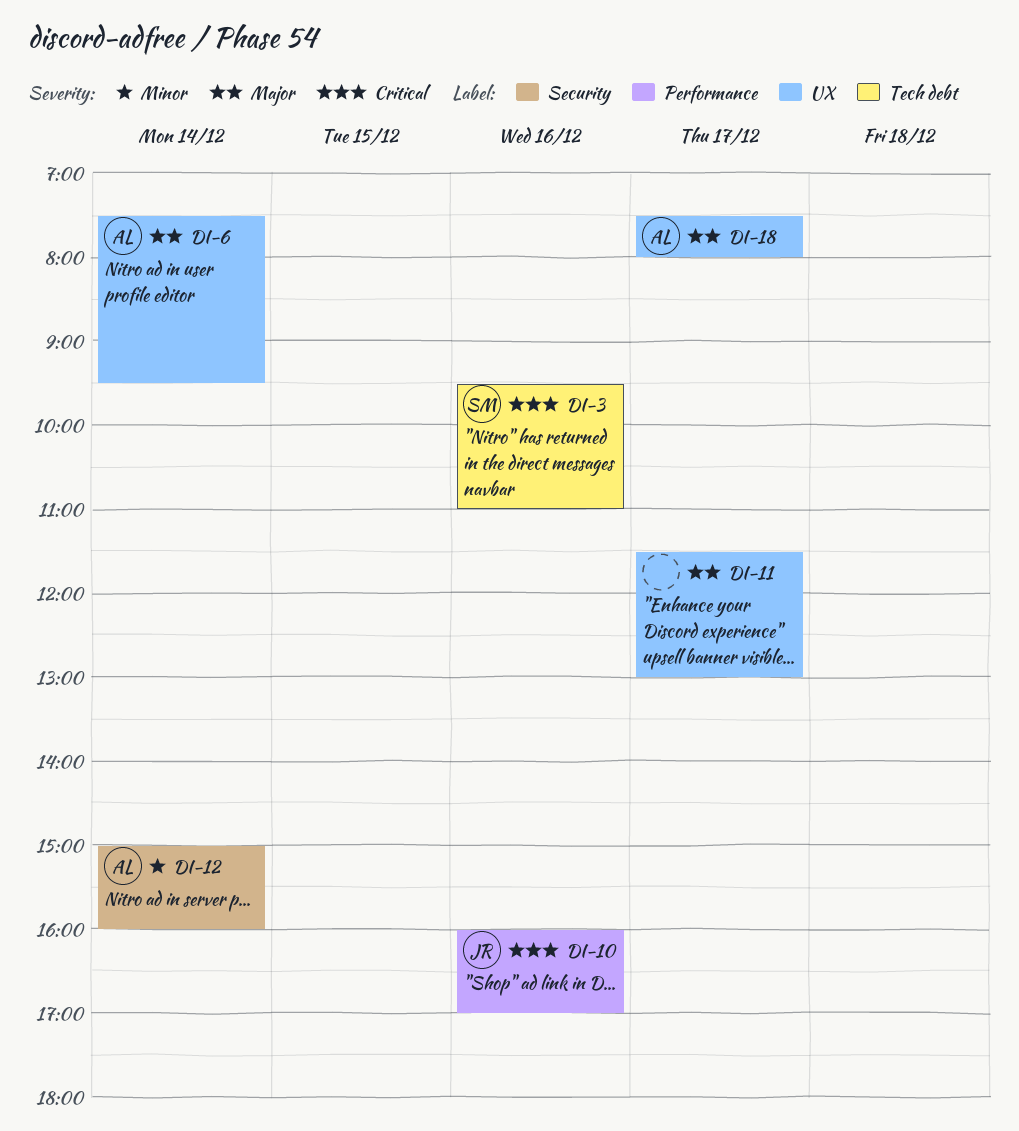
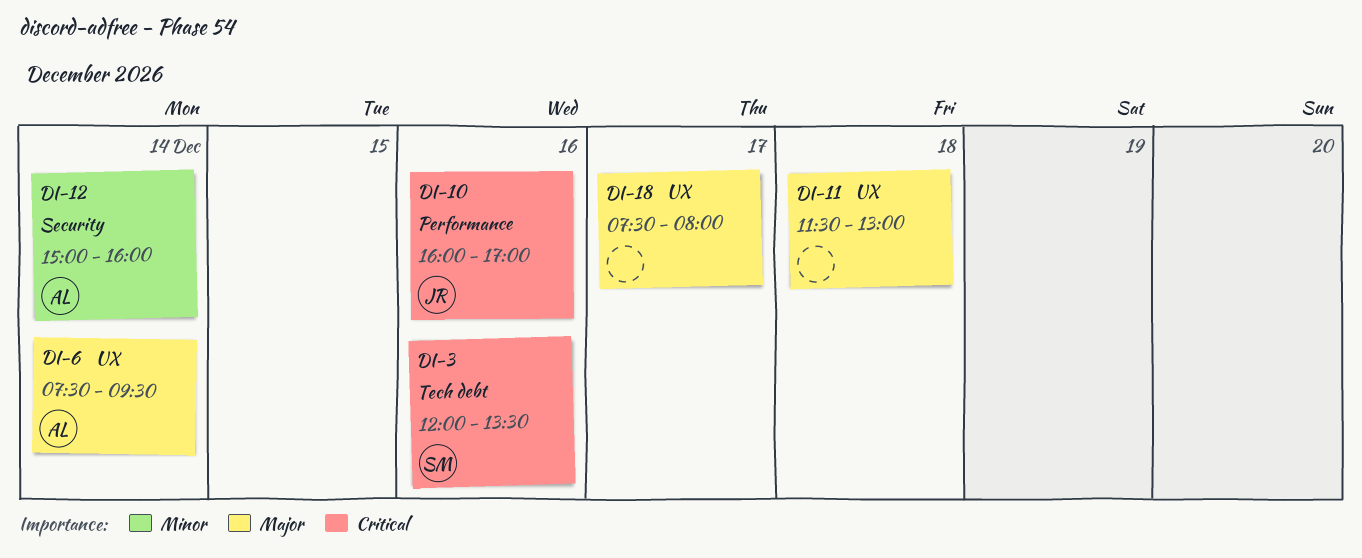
DI-3, begins: 09:30 -> 12:00
DI-3, ends: 11:00 -> 13:30
DI-11, day: Dec 17 -> Dec 18
DI-18, owner: AL -> none

